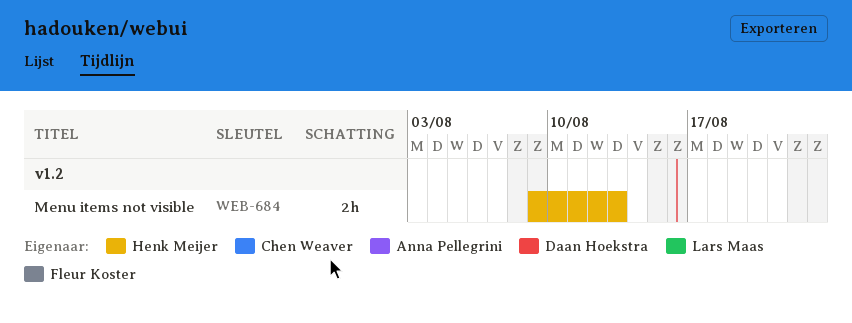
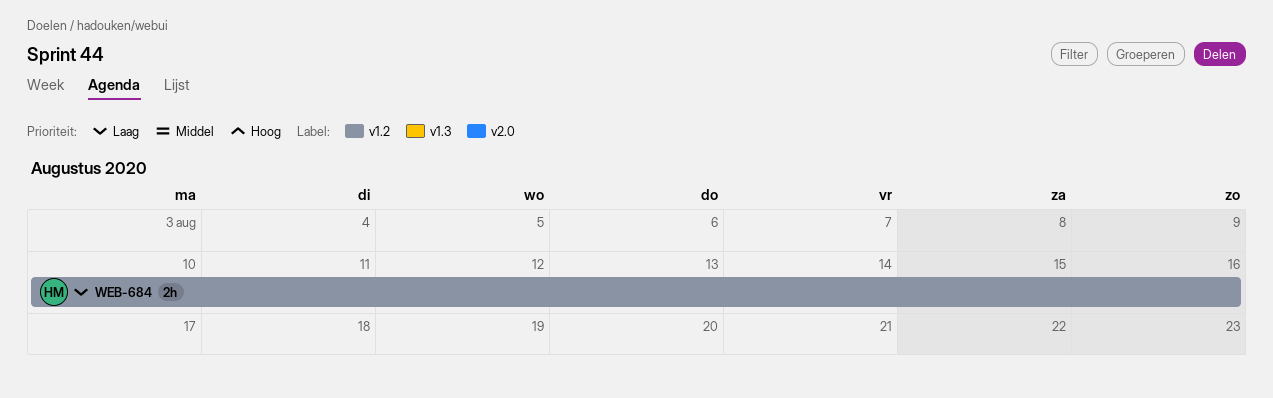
WEB-684, start: Aug 9 -> Aug 10
WEB-684, due: Aug 13 -> Aug 16

